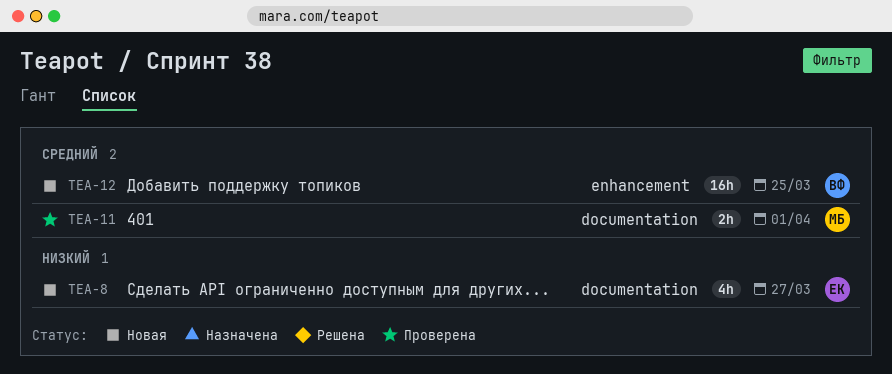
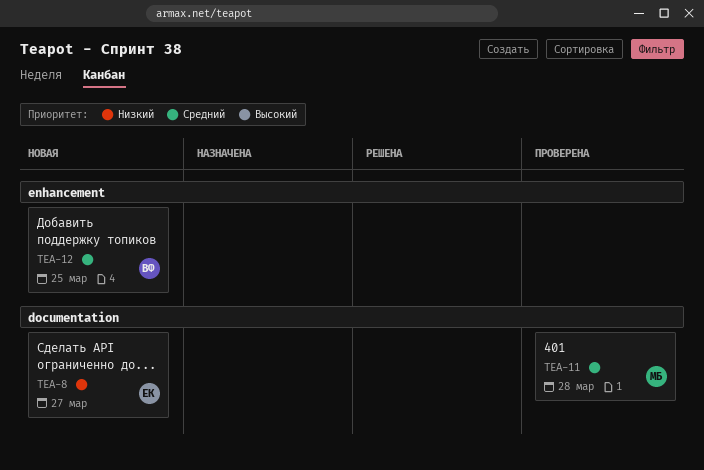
TEA-11, due: Apr 1 -> Mar 28

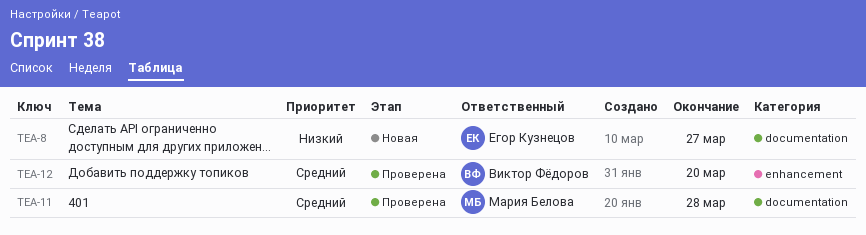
TEA-12, status: Новая -> Проверена
TEA-12, due: Mar 25 -> Mar 20

